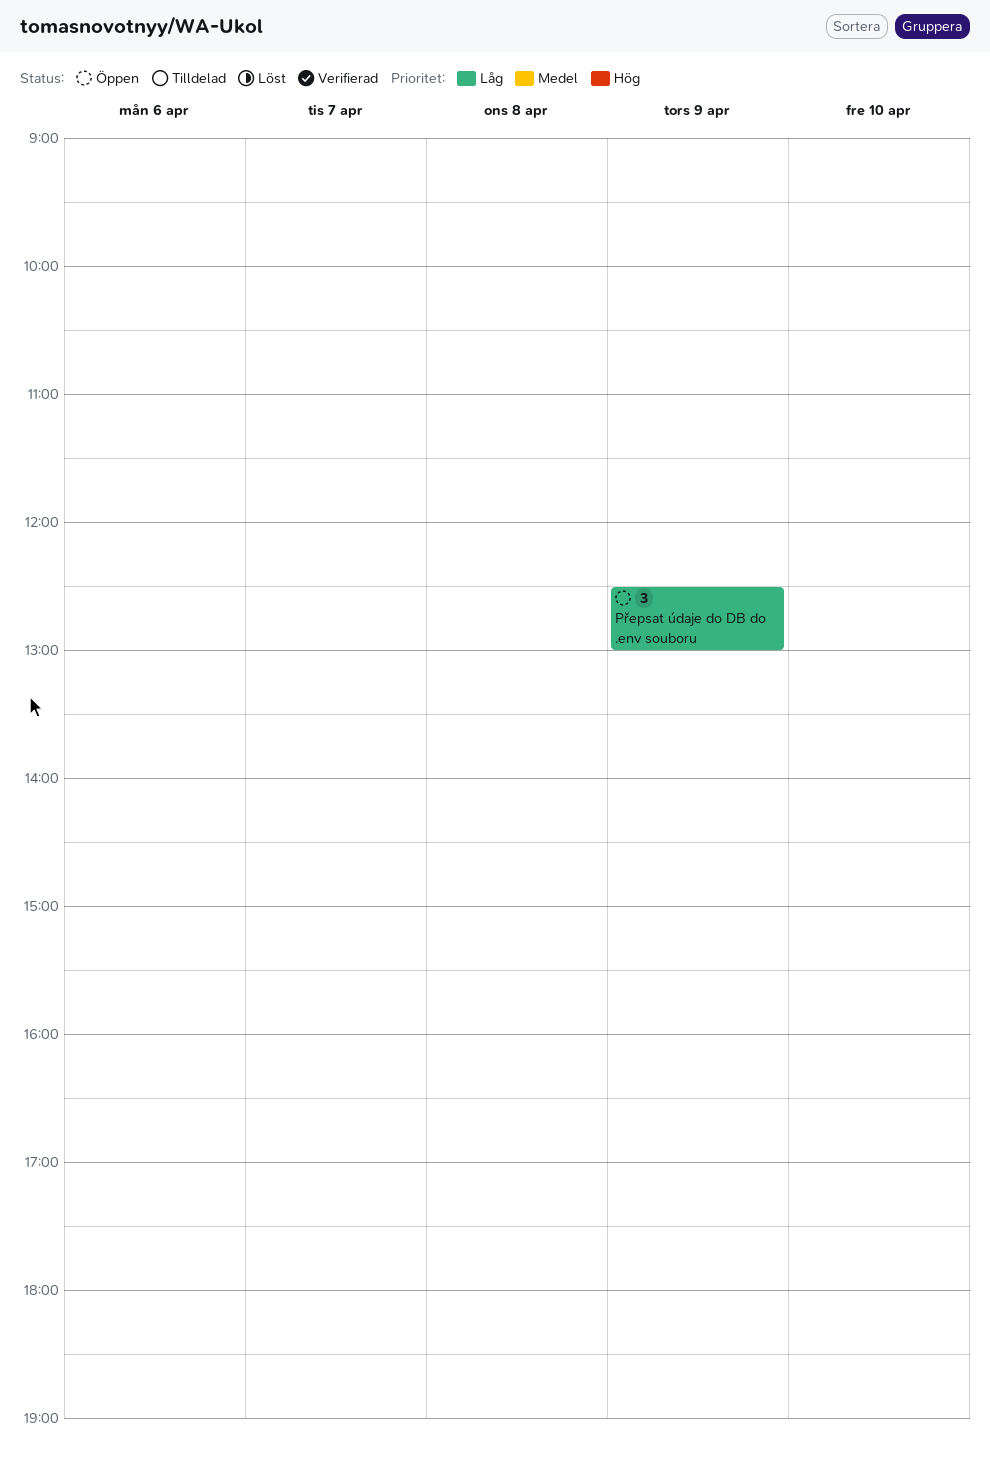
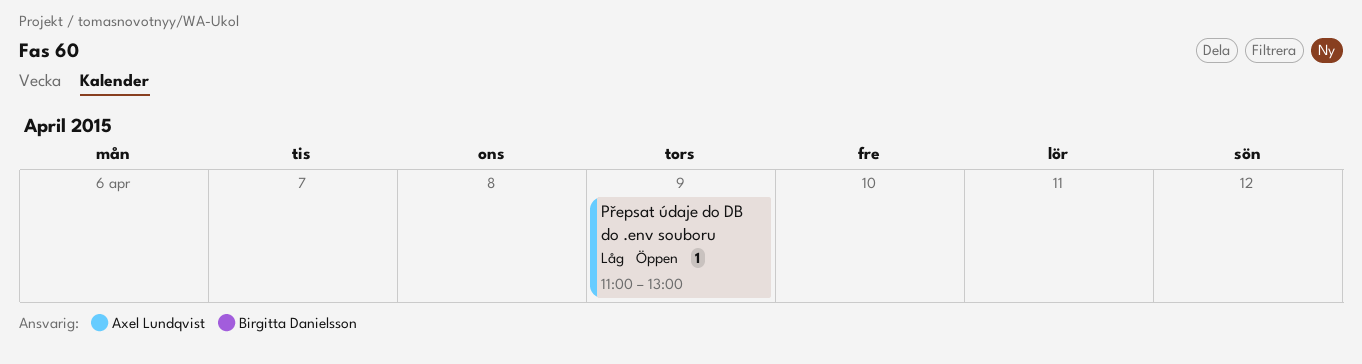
Přepsat údaje do DB do .env souboru, estimate: 3 -> 1
Přepsat údaje do DB do .env souboru, begins: 12:30 -> 11:00

